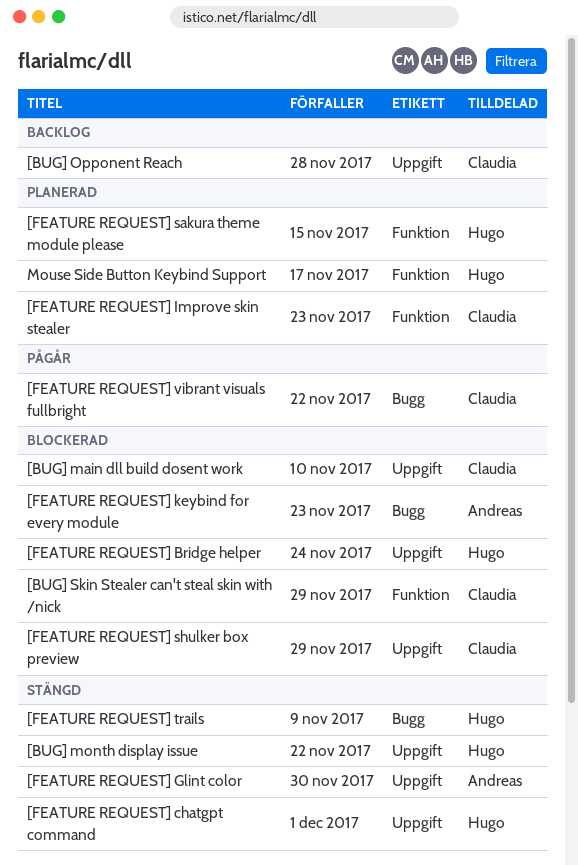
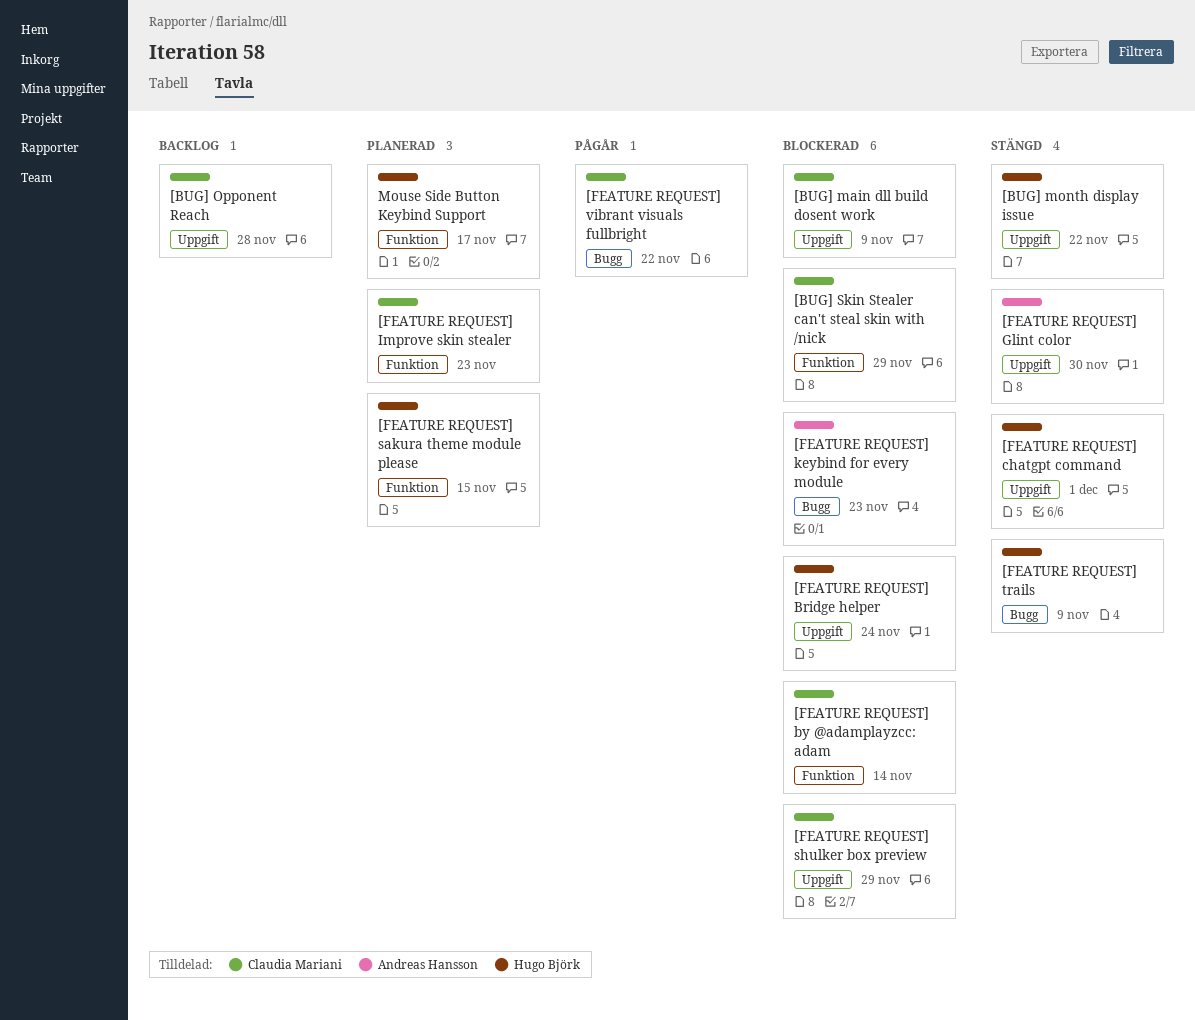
[BUG] main dll build dosent work, due: Nov 10 -> Nov 9
[FEATURE REQUEST] by @adamplayzcc: adam: none -> present

